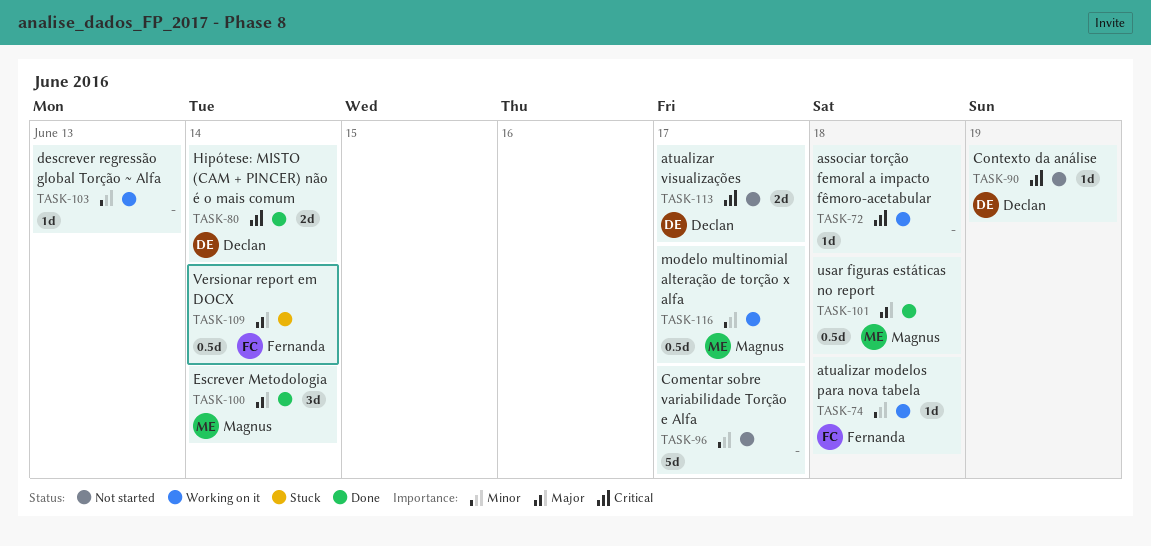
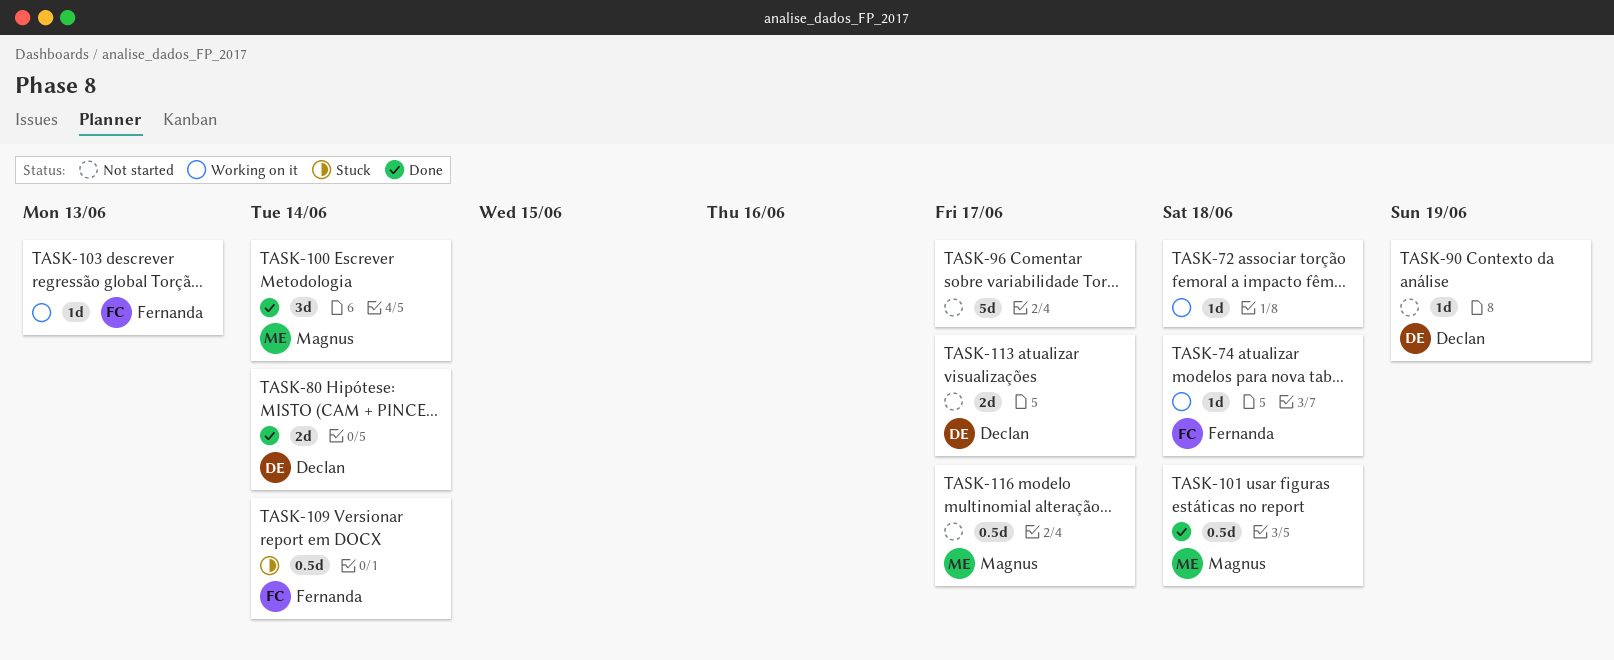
TASK-103, owner: none -> Fernanda
TASK-116, status: Working on it -> Not started

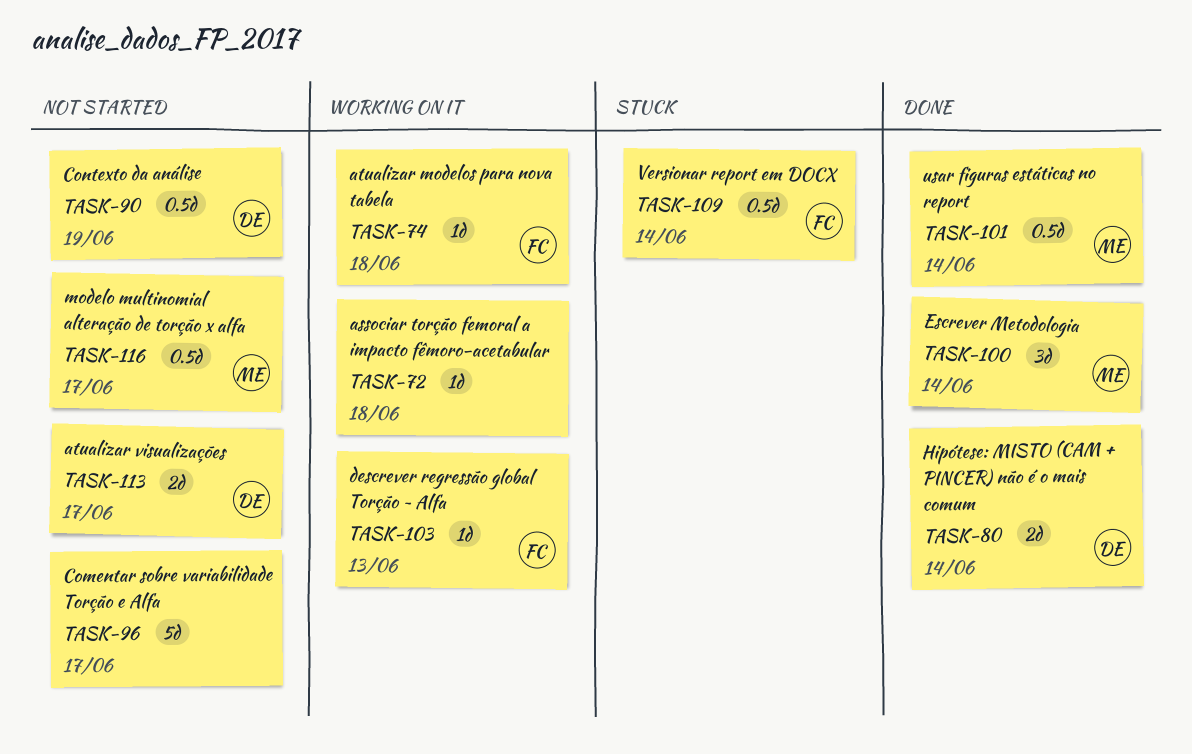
TASK-90, estimate: 1d -> 0.5d
TASK-101, due: Jun 18 -> Jun 14

